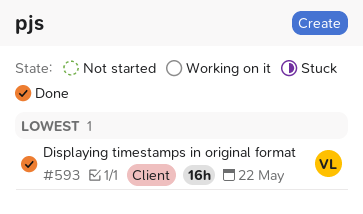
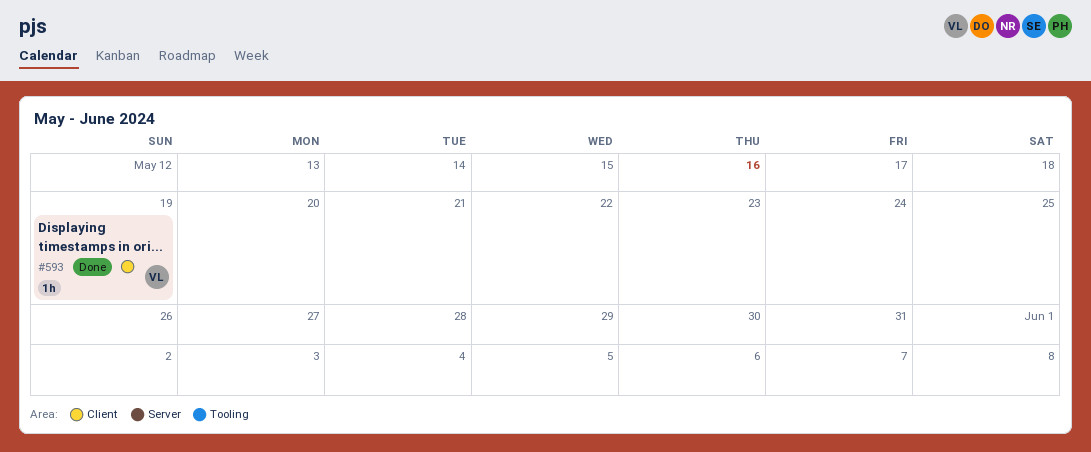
#593, estimate: 16h -> 1h
#593, due: May 22 -> May 19

